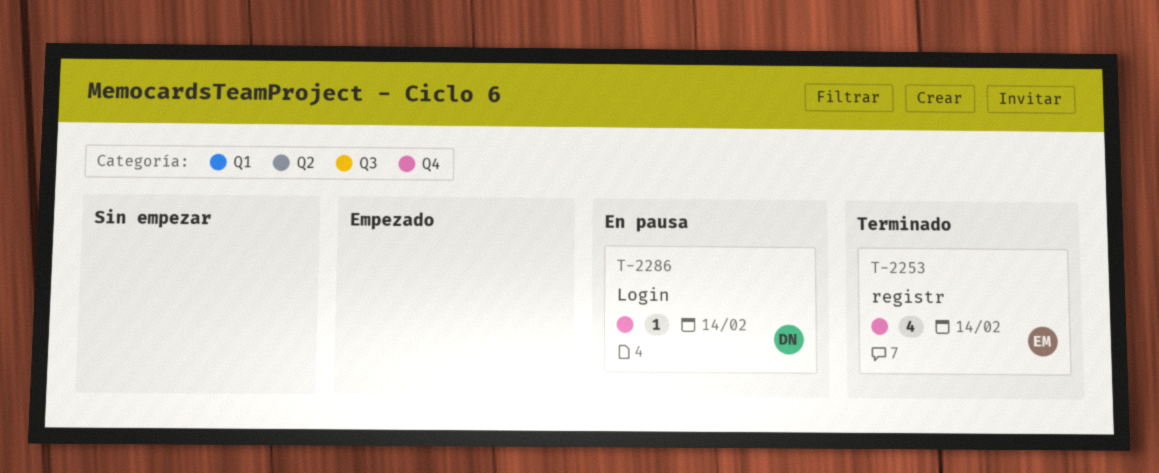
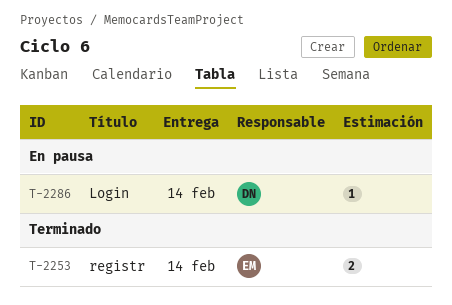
T-2253, estimate: 4 -> 2

